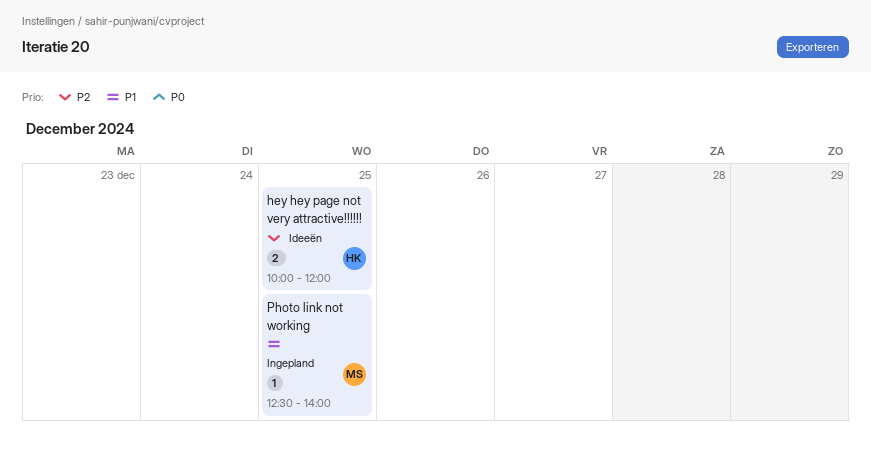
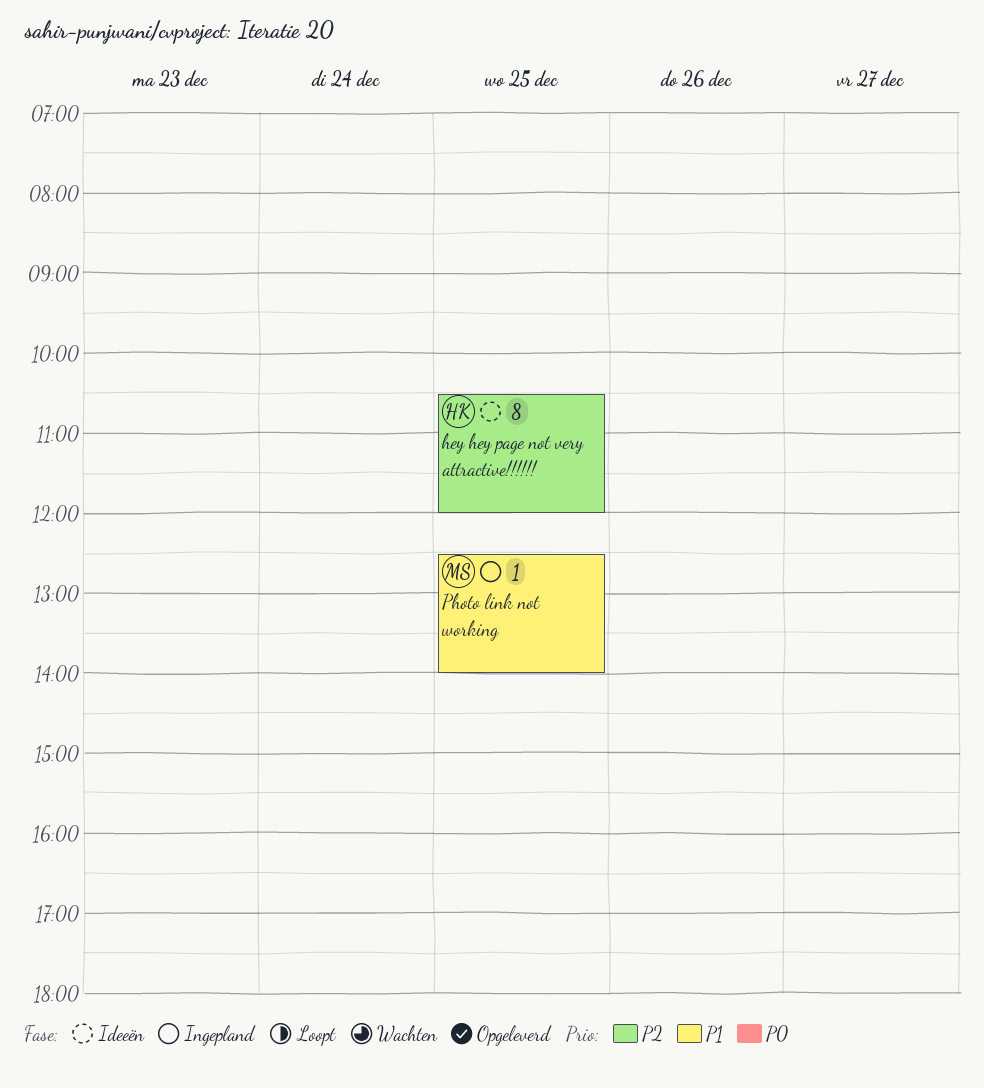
hey hey page not very attractive!!!!!!, estimate: 2 -> 8
hey hey page not very attractive!!!!!!, begins: 10:00 -> 10:30

